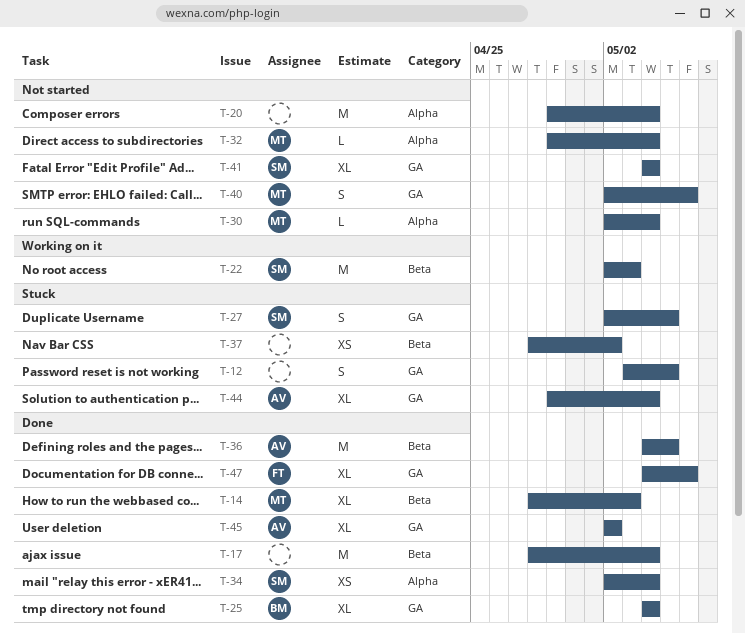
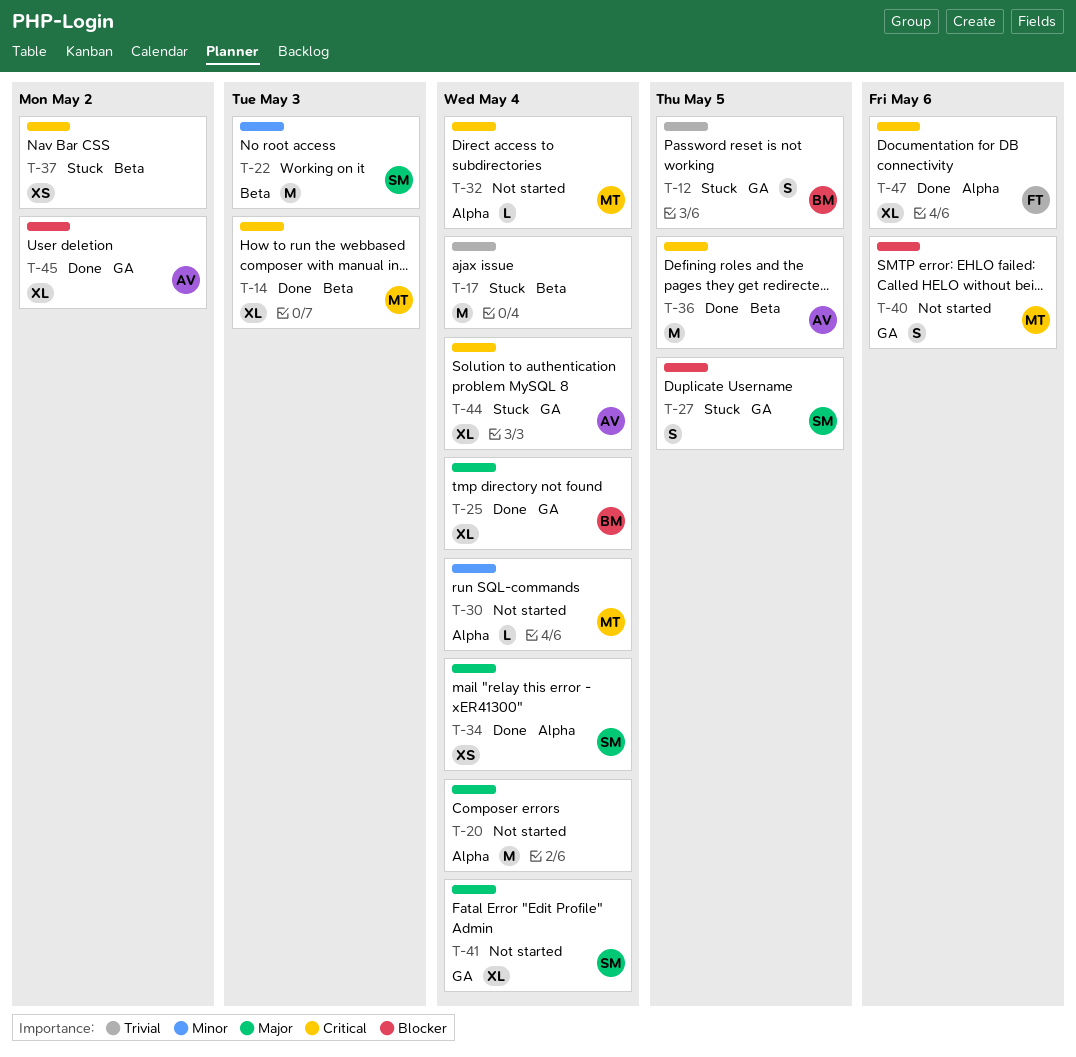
T-12, owner: none -> BM
T-17, status: Done -> Stuck
T-47, label: GA -> Alpha

